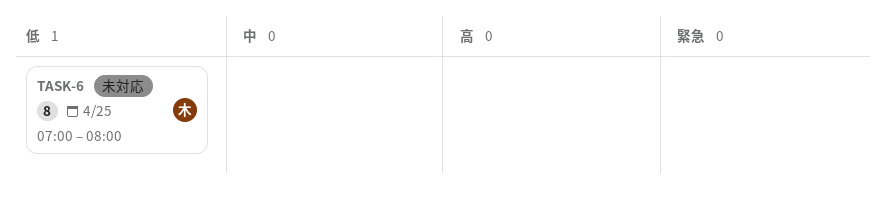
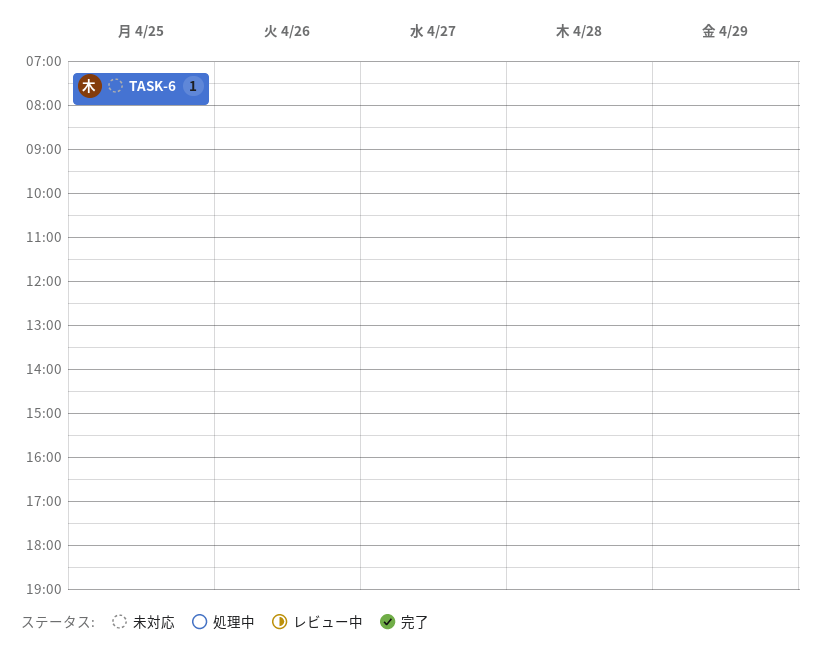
TASK-6, estimate: 8 -> 1
TASK-6, begins: 07:00 -> 07:15

